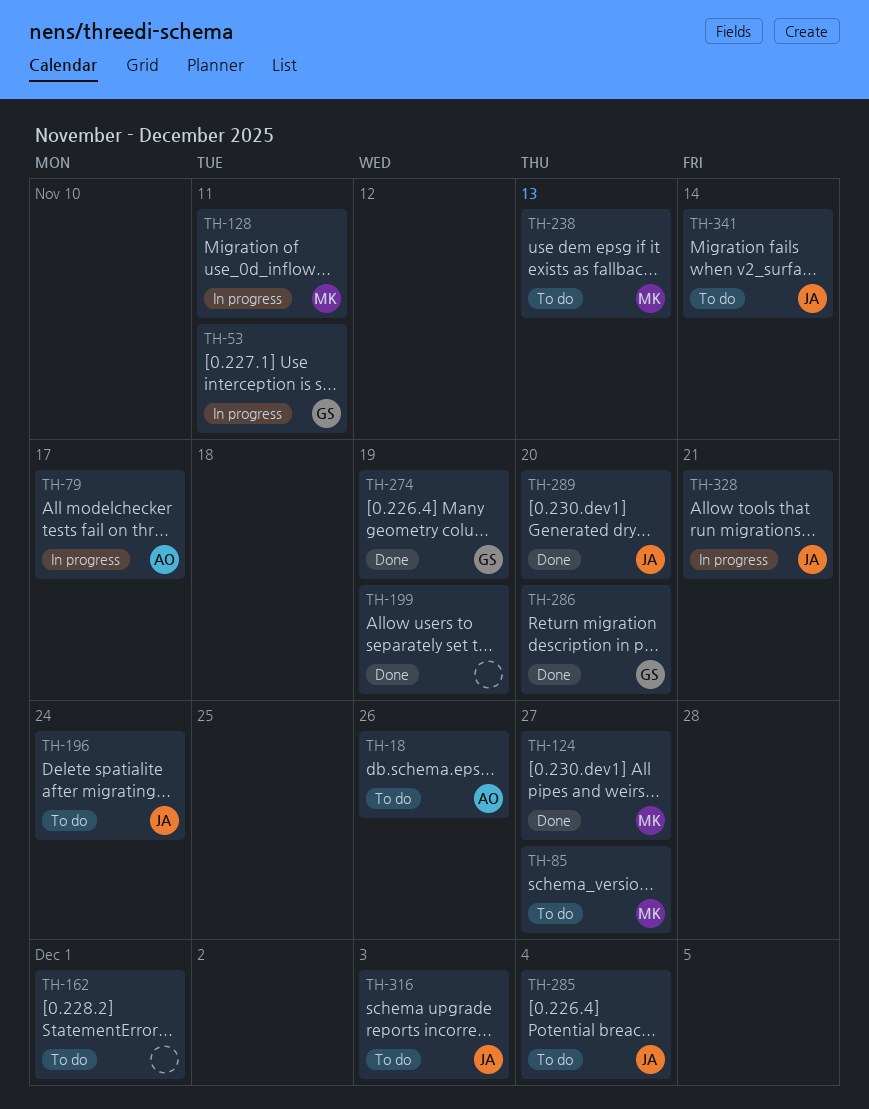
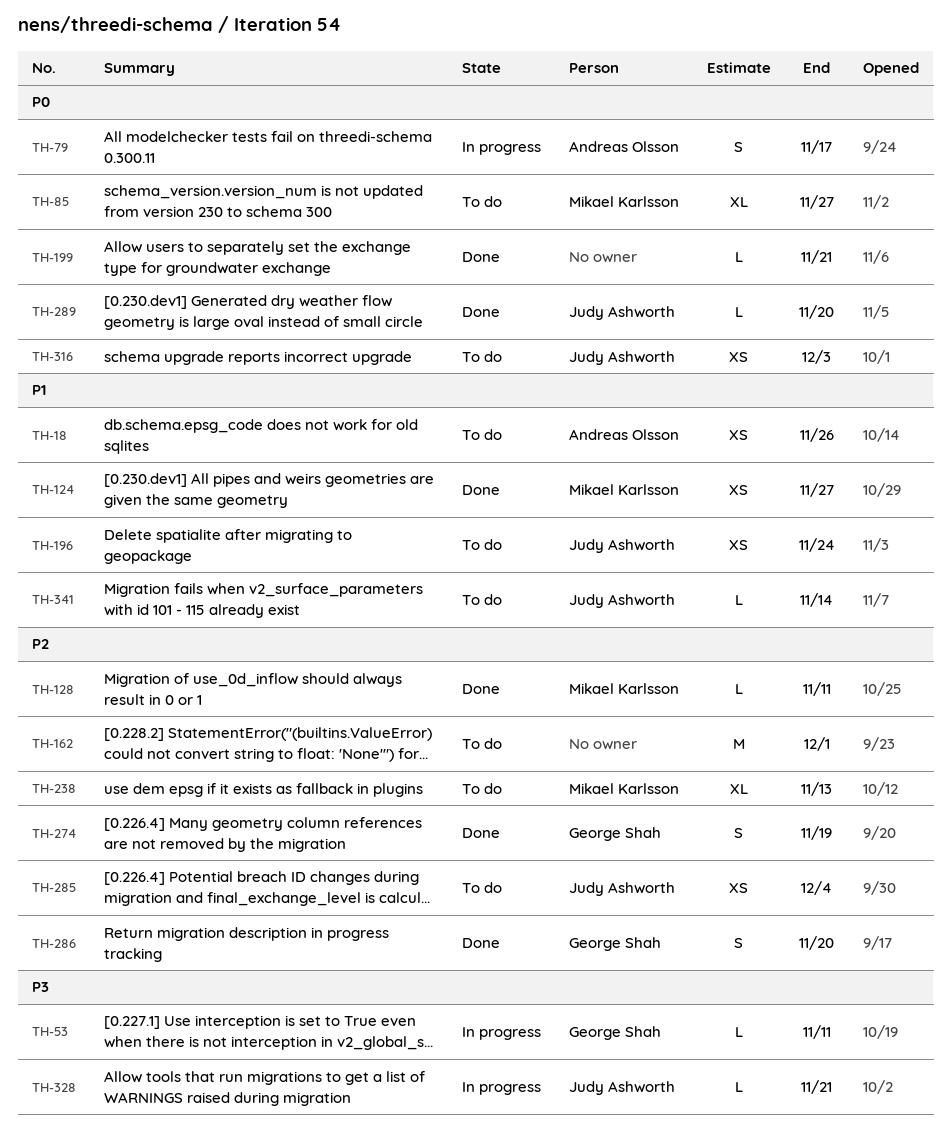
TH-128, status: In progress -> Done
TH-199, due: Nov 19 -> Nov 21

